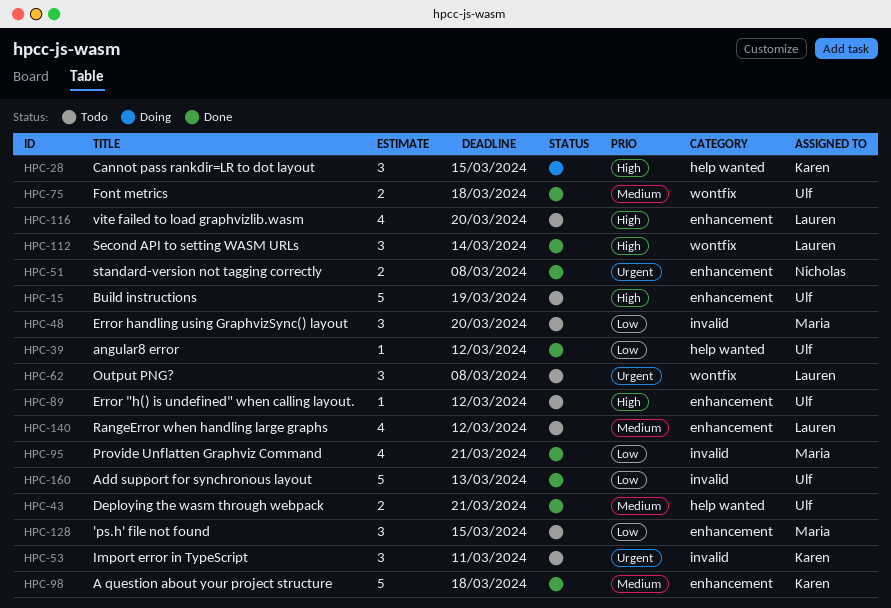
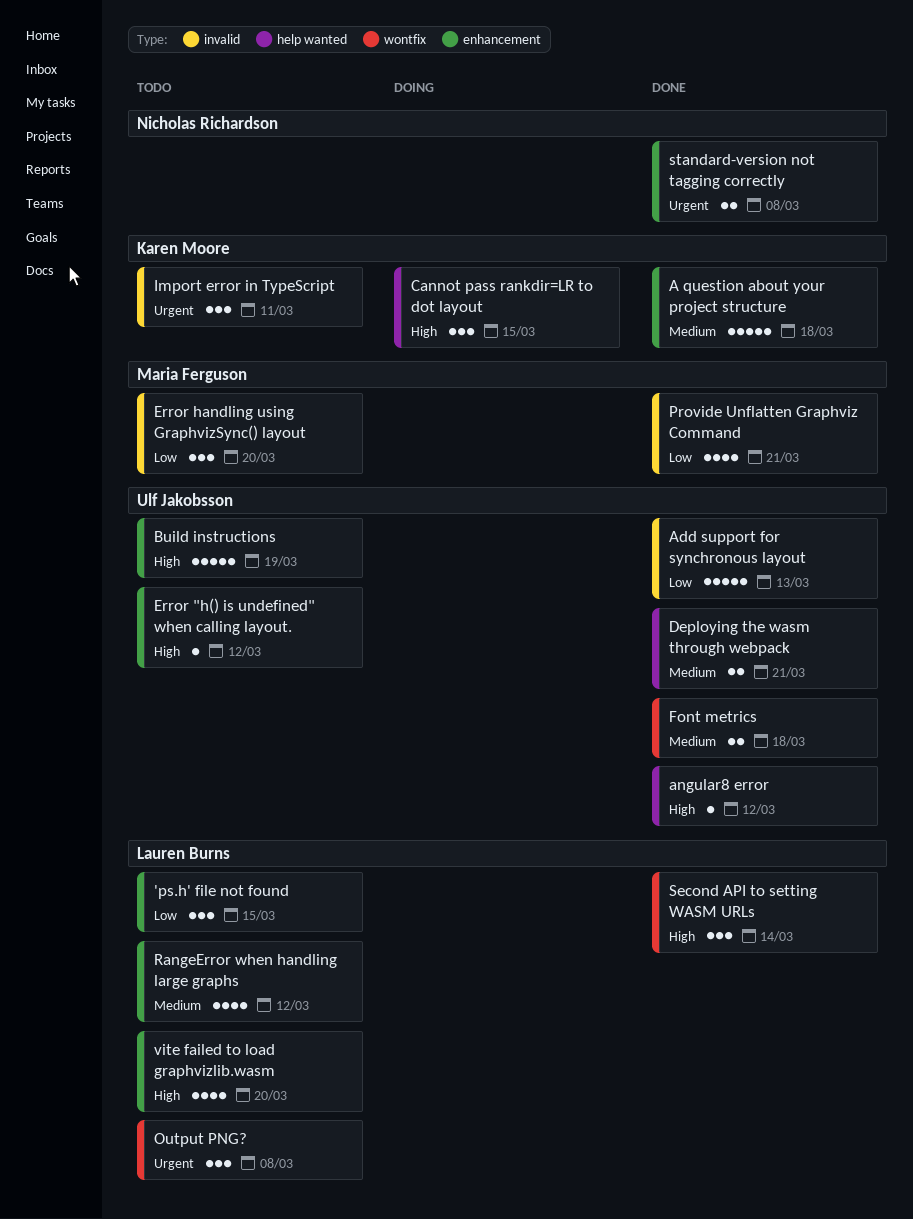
'ps.h' file not found, owner: Maria Ferguson -> Lauren Burns
angular8 error, priority: Low -> High

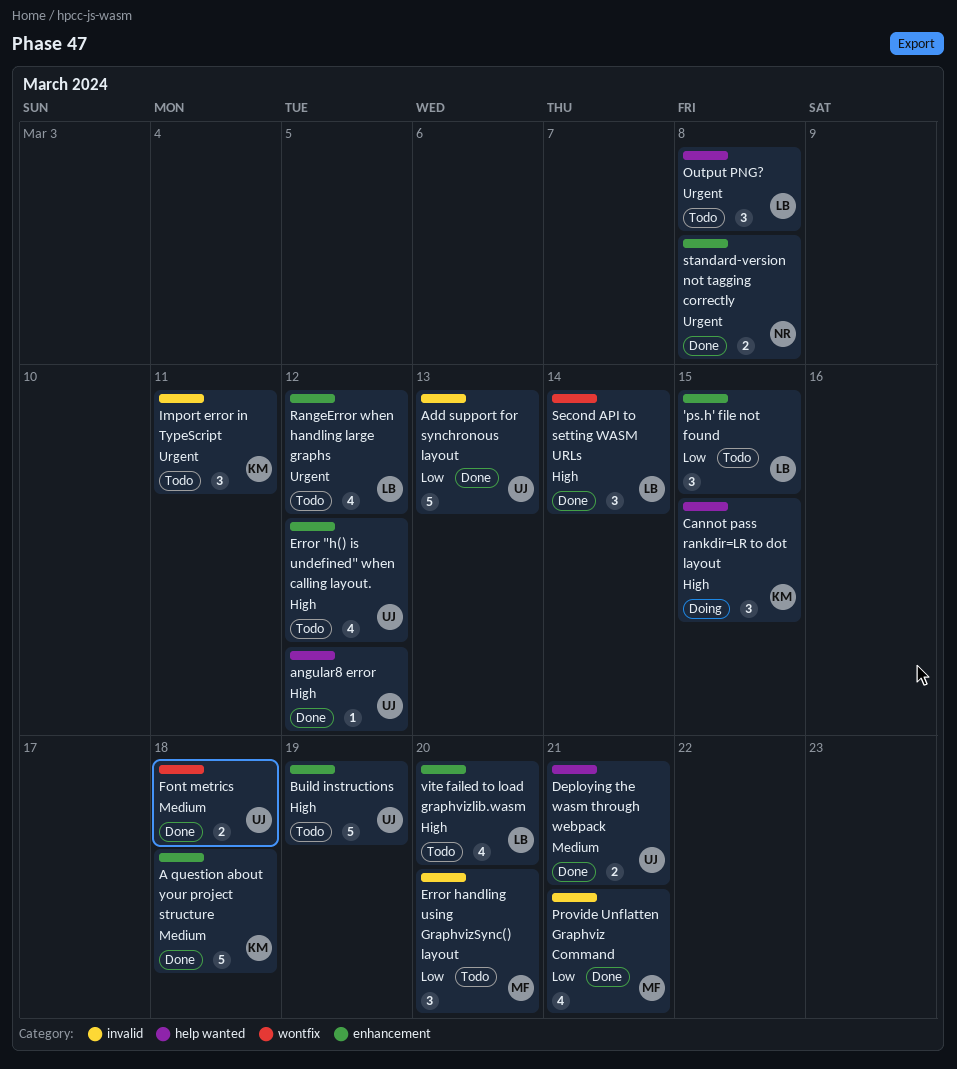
Error "h() is undefined" when calling layout., estimate: 1 -> 4
Output PNG?, label: wontfix -> help wanted
RangeError when handling large graphs, priority: Medium -> Urgent

